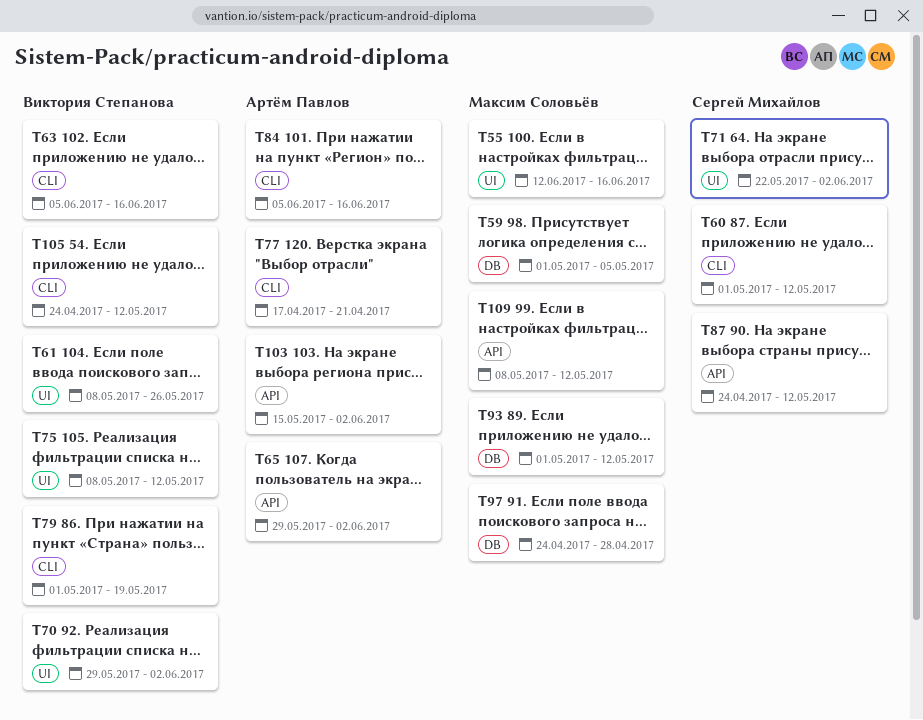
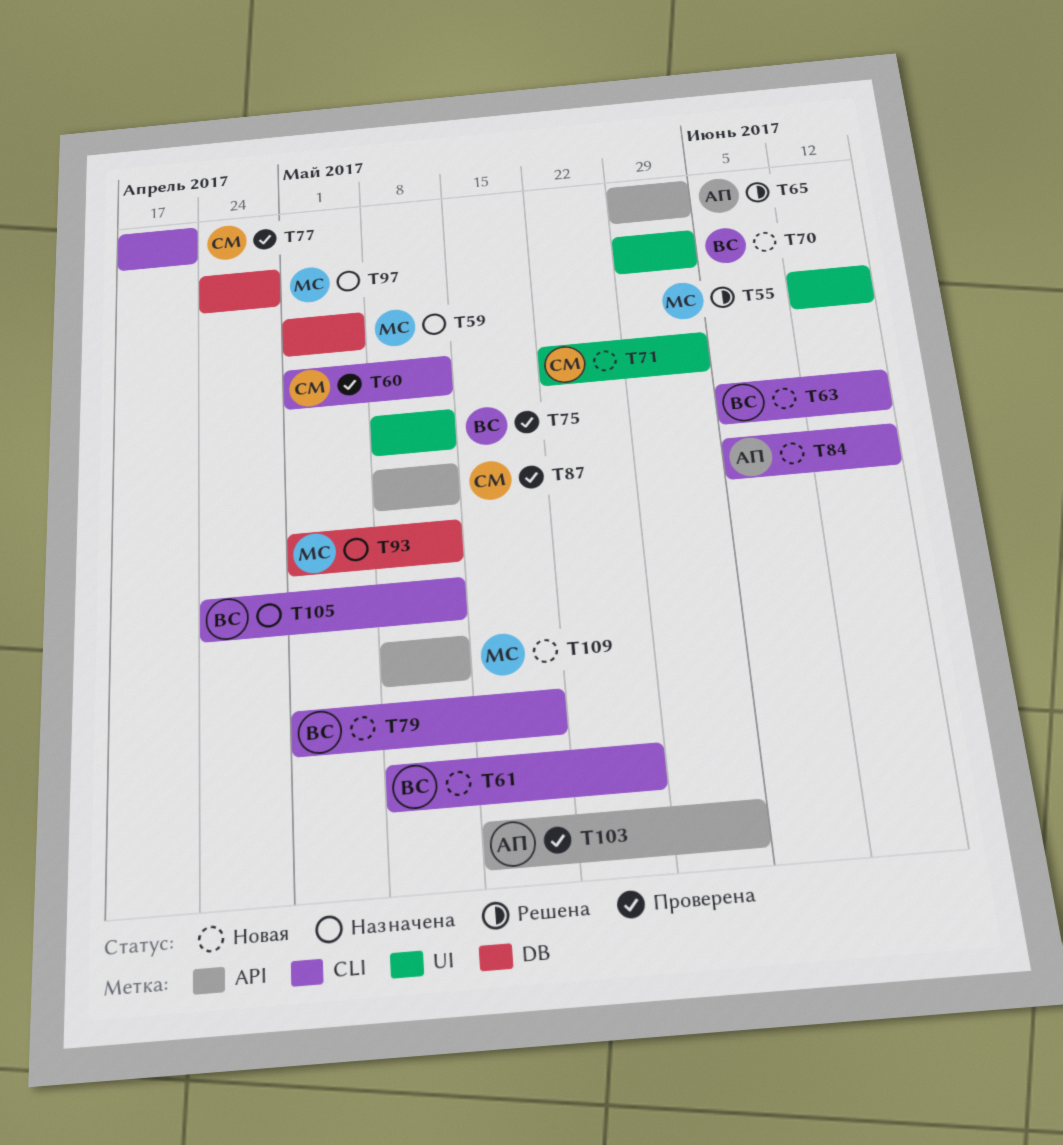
T61, label: UI -> CLI
T77, owner: Артём Павлов -> Сергей Михайлов
T87, start: Apr 24 -> May 8

